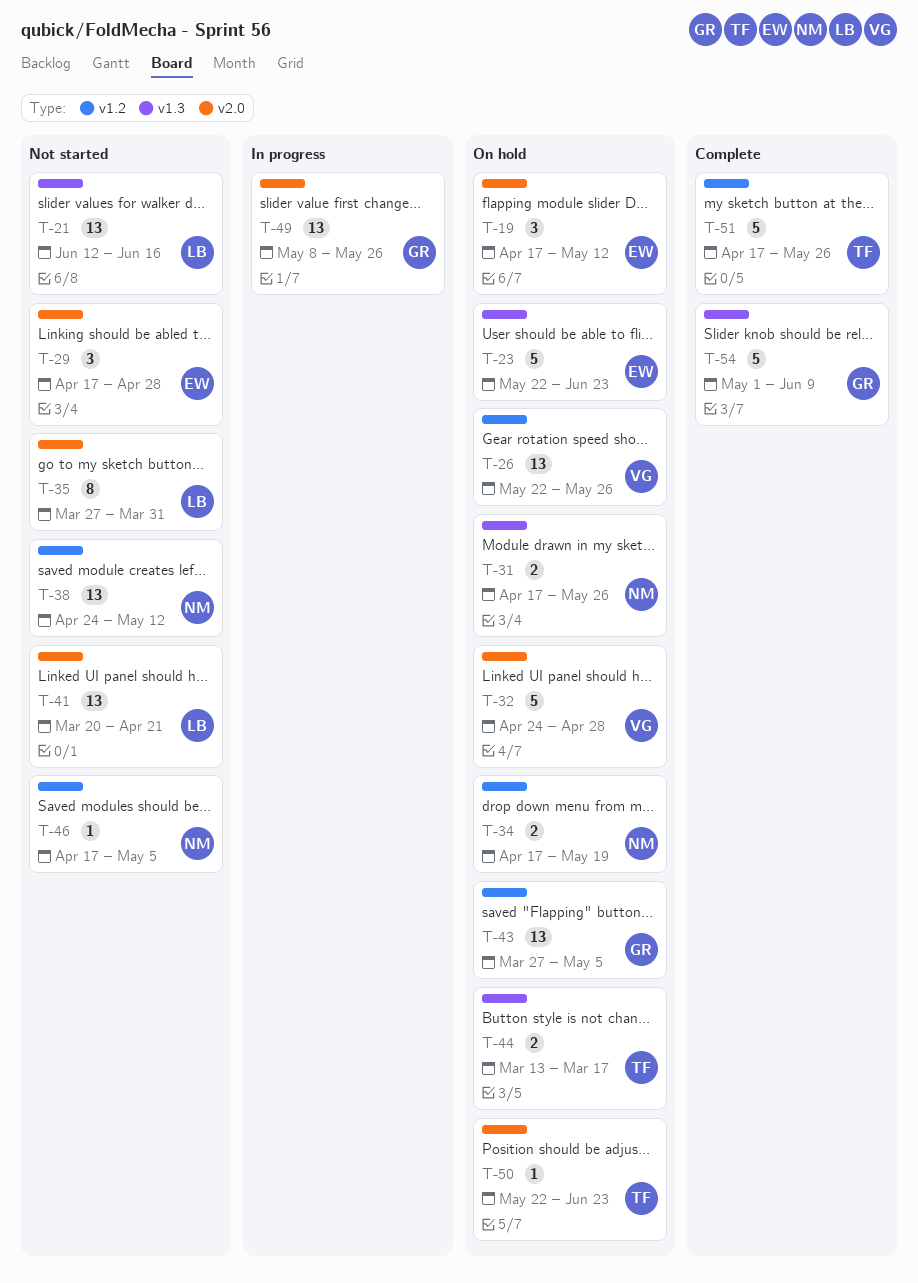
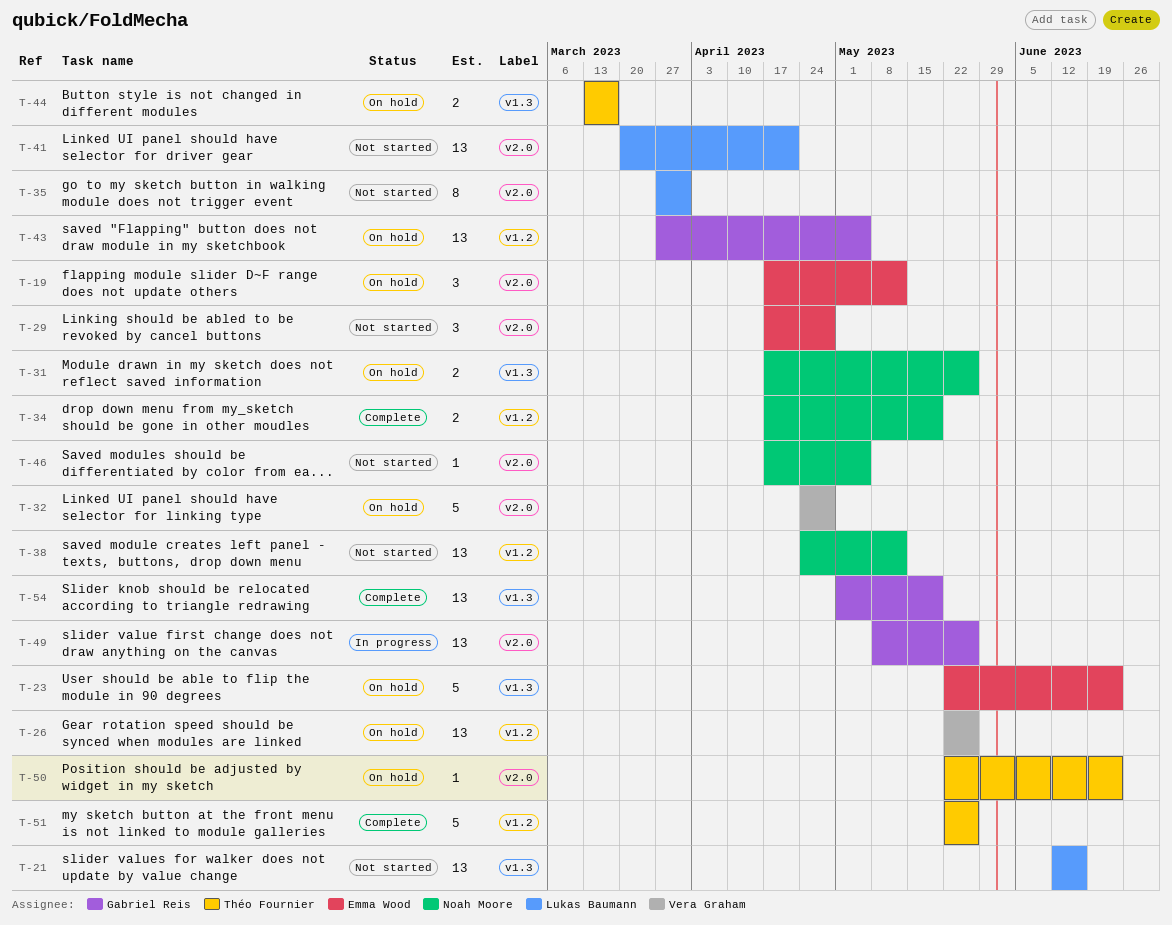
T-34, status: On hold -> Complete
T-46, label: v1.2 -> v2.0
T-51, start: Apr 17 -> May 22
T-54, estimate: 5 -> 13
T-54, due: Jun 9 -> May 19

